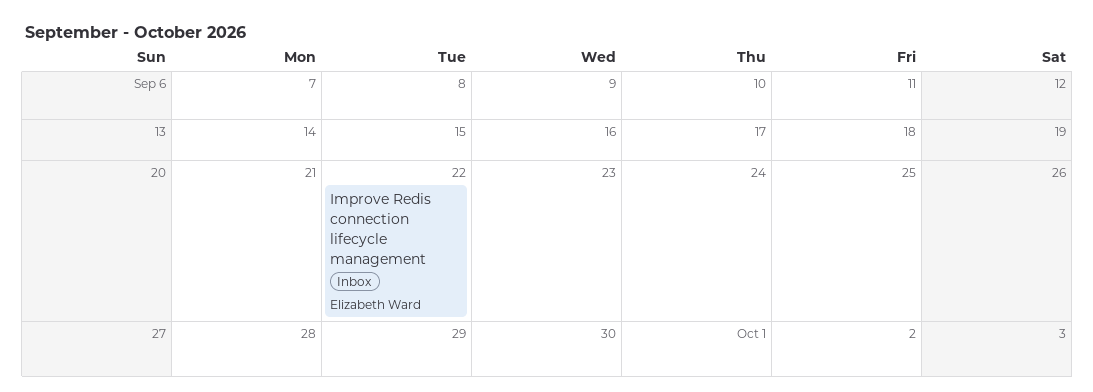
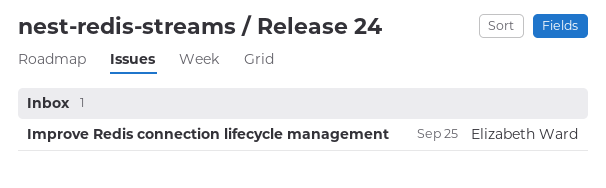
Improve Redis connection lifecycle management, due: Sep 22 -> Sep 25

